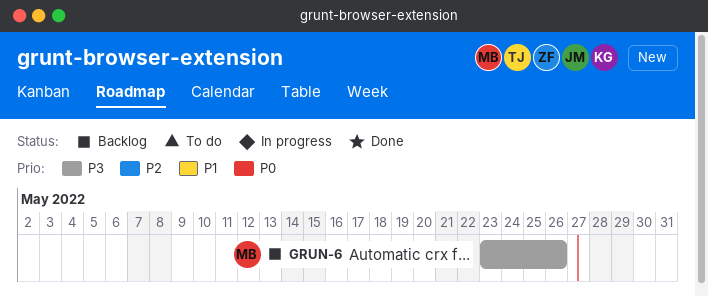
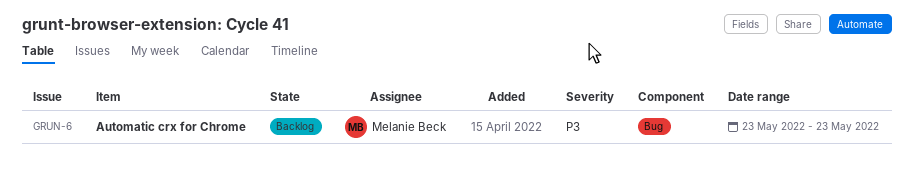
GRUN-6, due: May 26 -> May 23

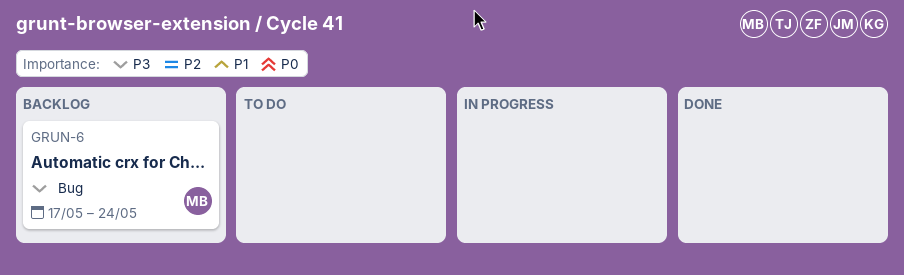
GRUN-6, start: May 23 -> May 17
GRUN-6, due: May 23 -> May 24

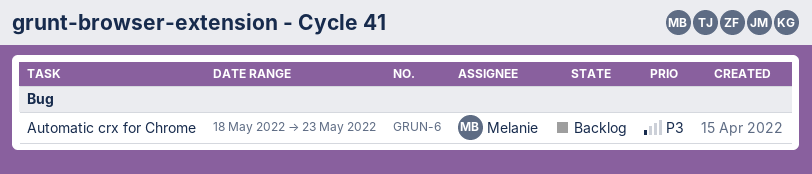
GRUN-6, start: May 17 -> May 18
GRUN-6, due: May 24 -> May 23

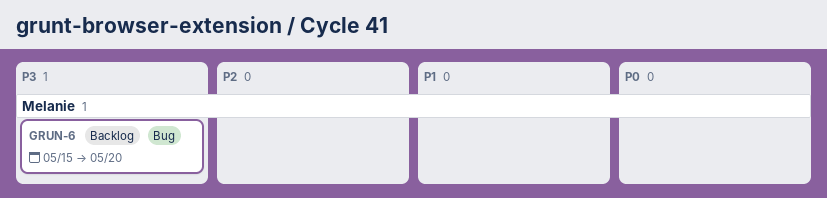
GRUN-6, start: May 18 -> May 15
GRUN-6, due: May 23 -> May 20

